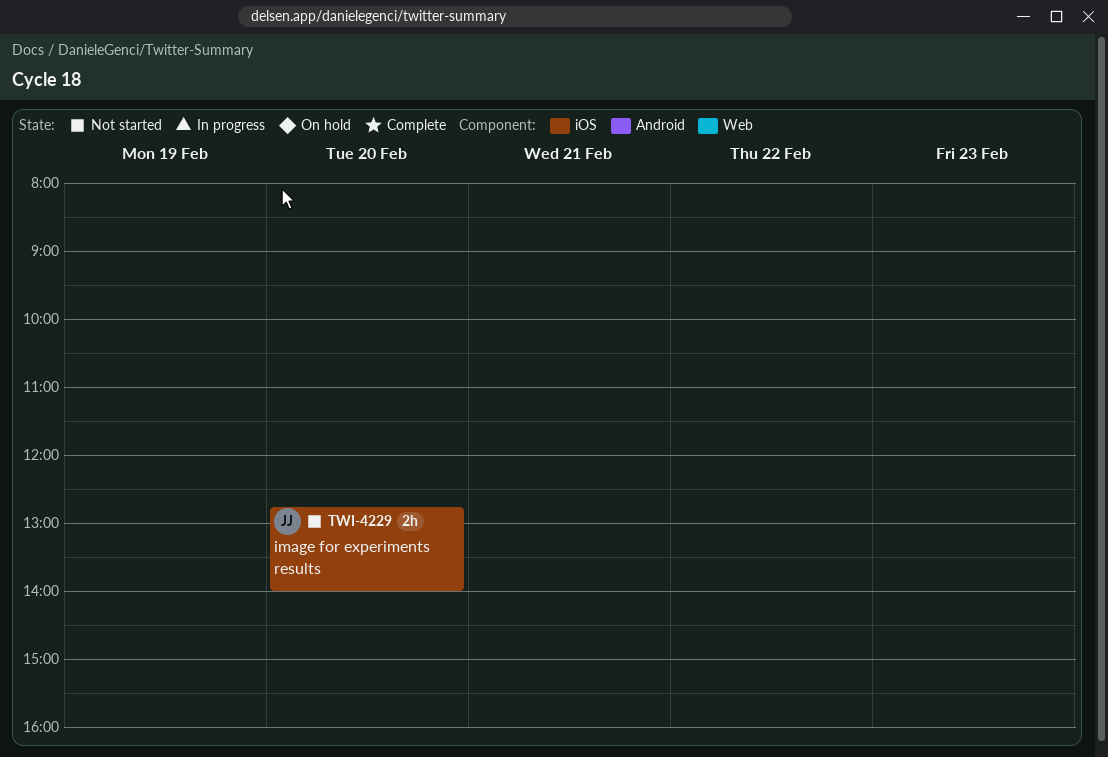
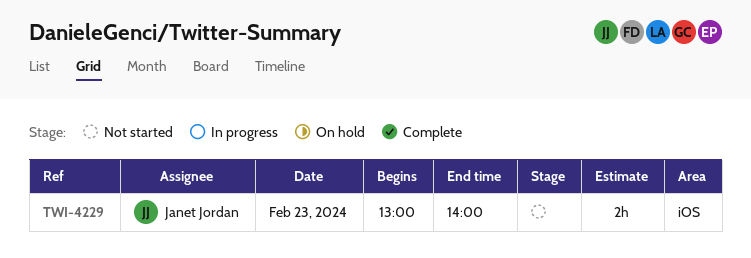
TWI-4229, day: Feb 20 -> Feb 23
TWI-4229, begins: 12:45 -> 13:00

